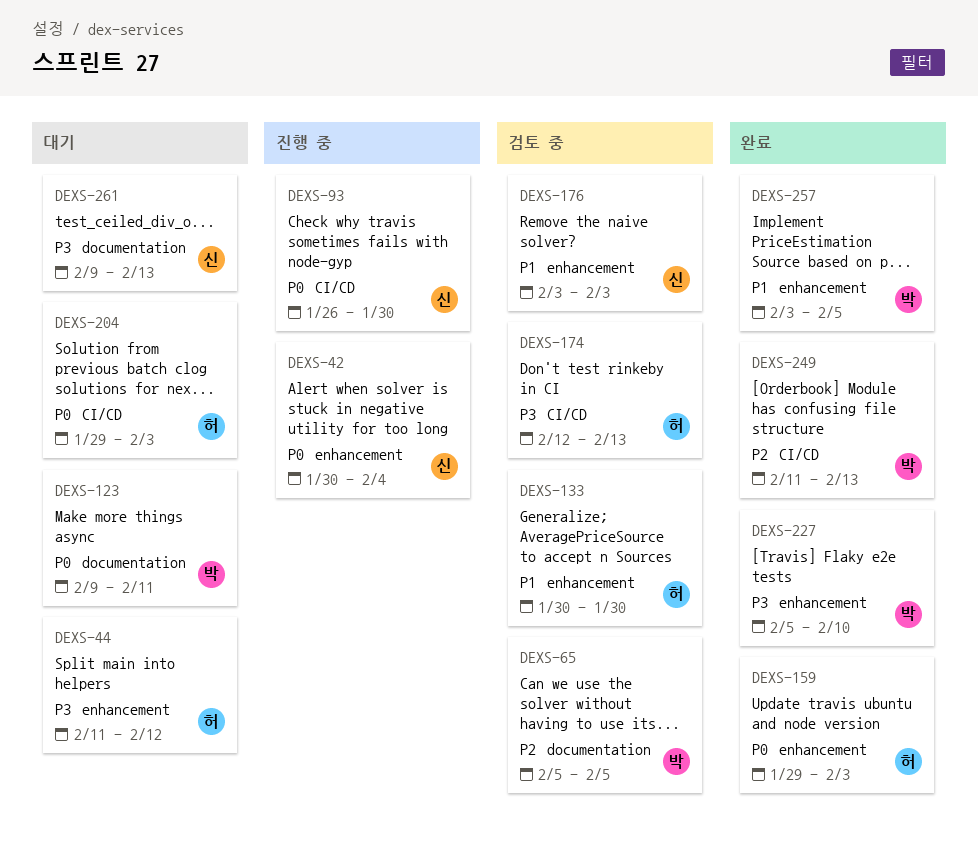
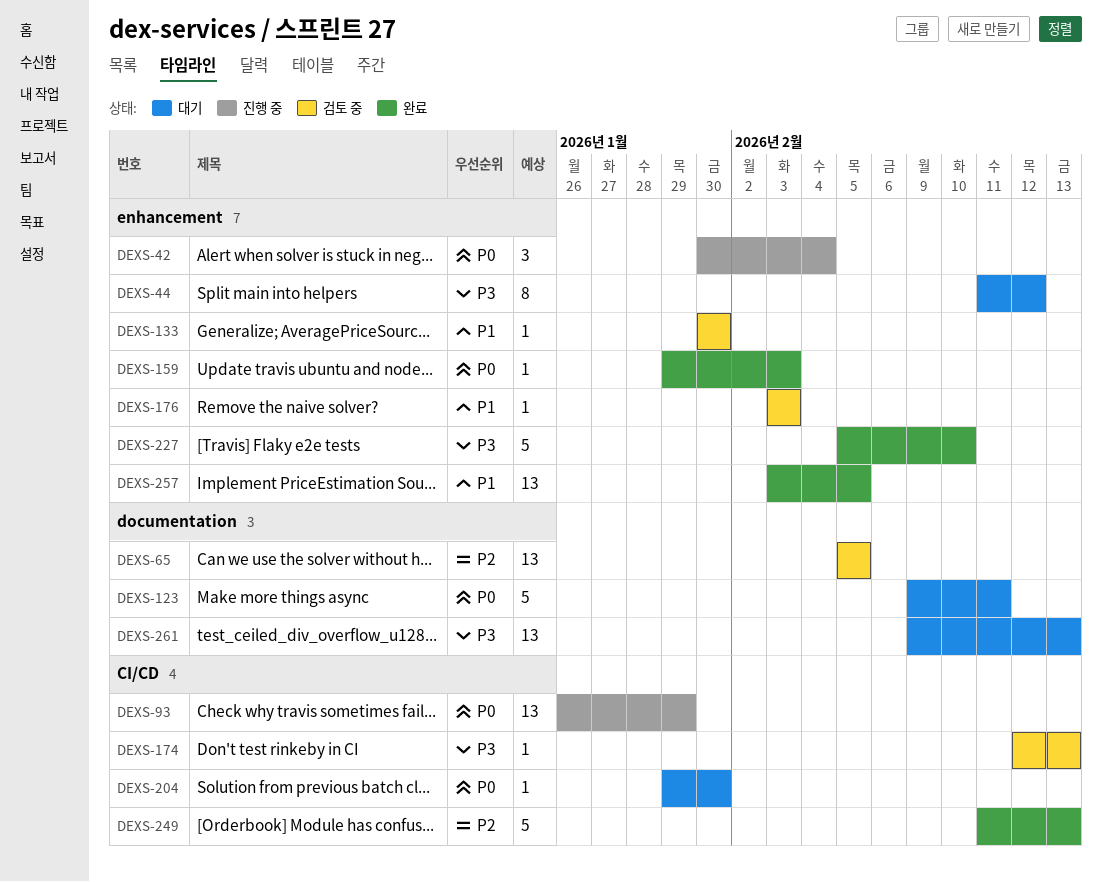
DEXS-93, due: Jan 30 -> Jan 29
DEXS-204, due: Feb 3 -> Jan 30

